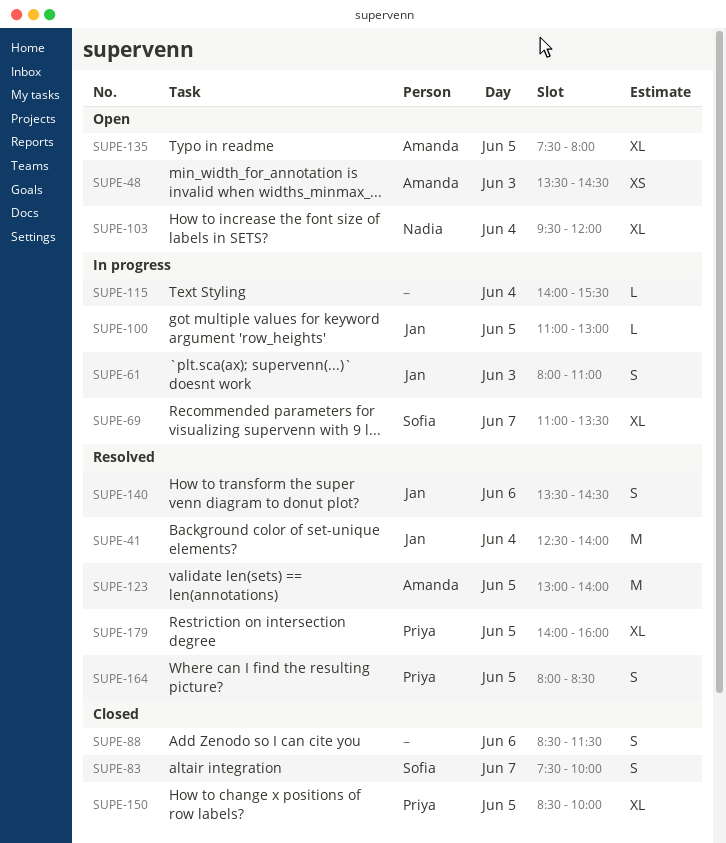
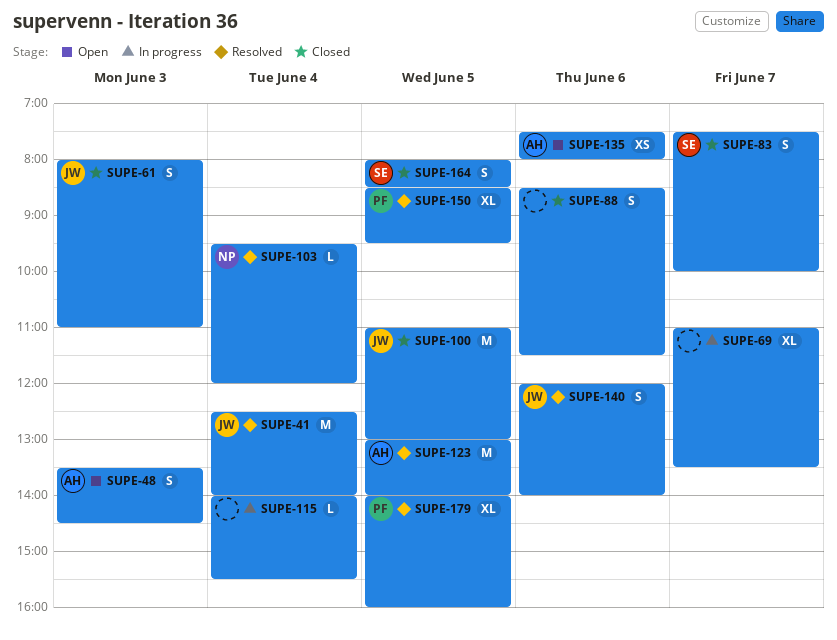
SUPE-48, estimate: XS -> S
SUPE-61, status: In progress -> Closed
SUPE-69, owner: Sofia -> none
SUPE-100, status: In progress -> Closed
SUPE-100, estimate: L -> M
SUPE-103, status: Open -> Resolved
SUPE-103, estimate: XL -> L
SUPE-135, estimate: XL -> XS
SUPE-135, day: Jun 5 -> Jun 6
SUPE-140, begins: 13:30 -> 12:00
SUPE-140, ends: 14:30 -> 14:00
SUPE-150, status: Closed -> Resolved
SUPE-150, ends: 10:00 -> 09:30
SUPE-164, status: Resolved -> Closed
SUPE-164, owner: Priya -> Sofia

